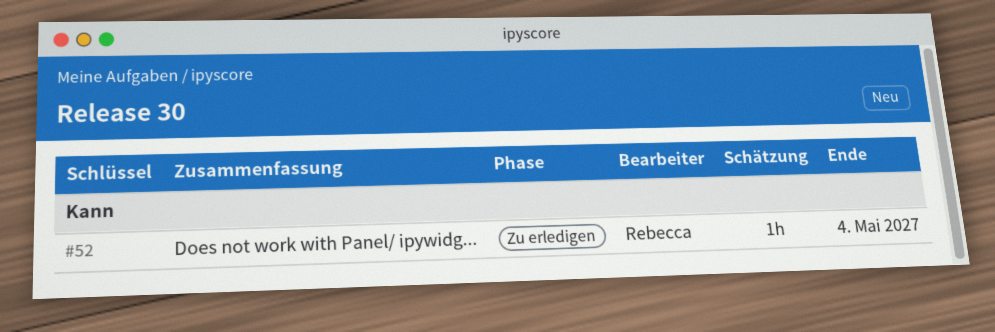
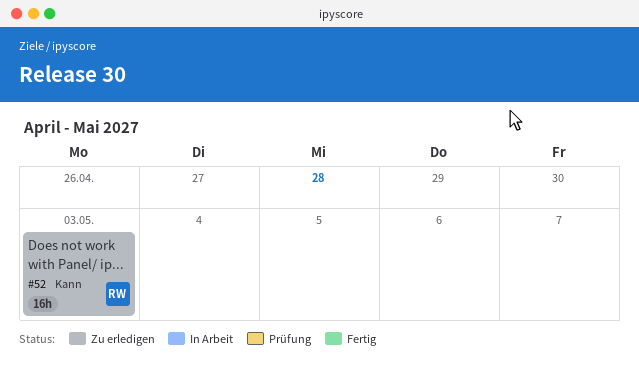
#52, estimate: 1h -> 16h
#52, due: May 4 -> May 3

